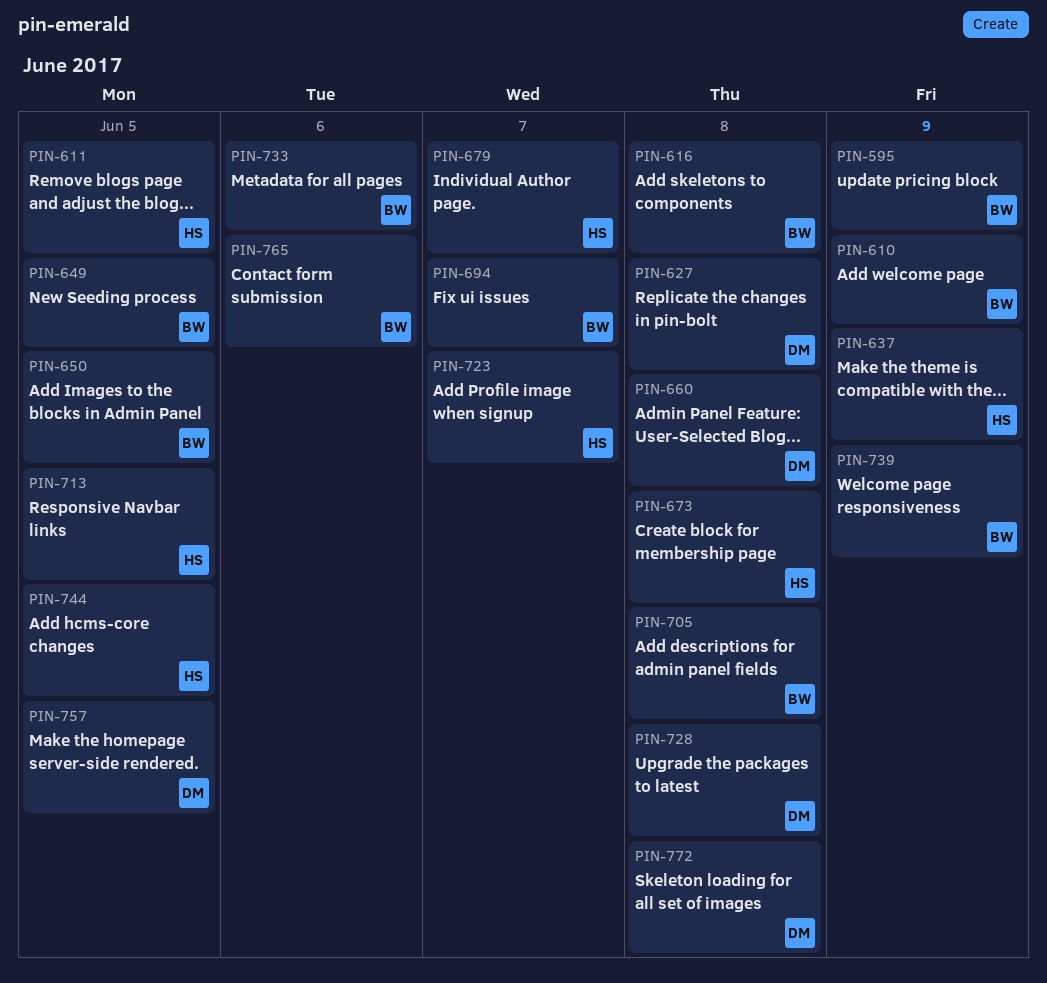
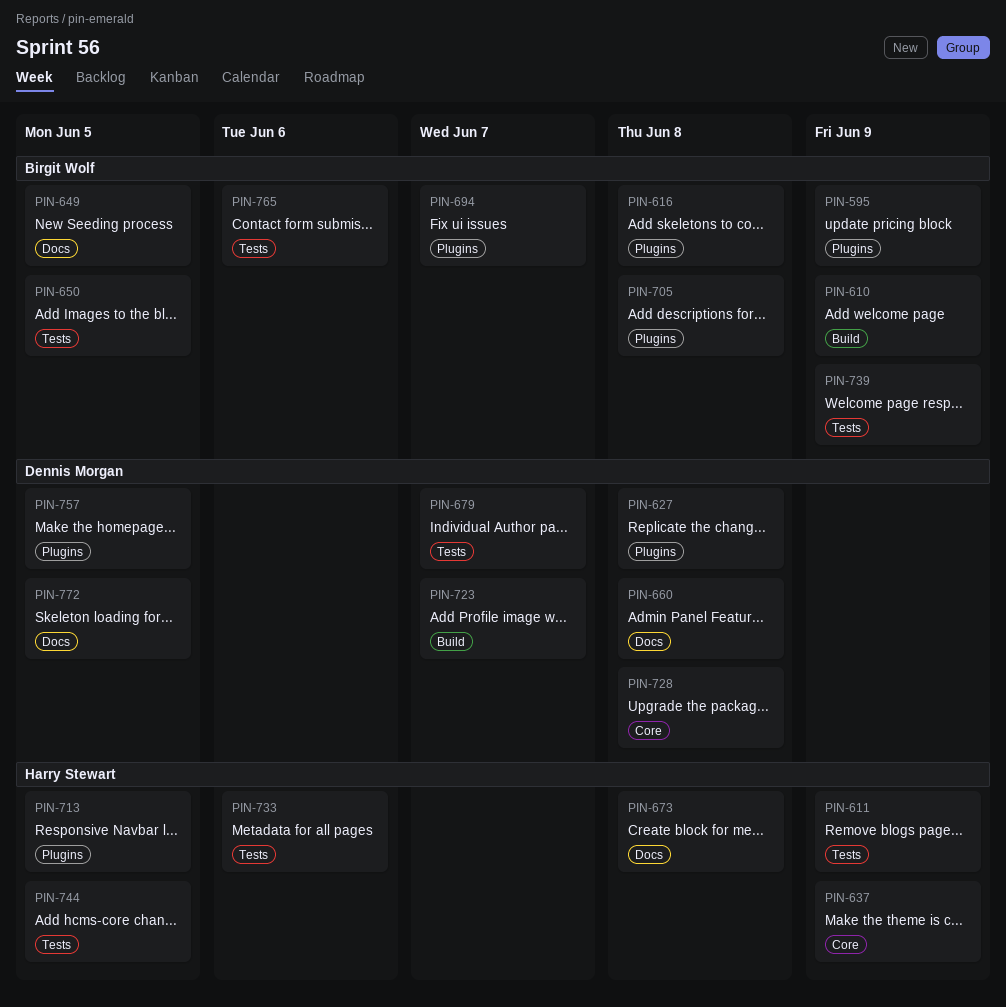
PIN-611, due: Jun 5 -> Jun 9
PIN-679, owner: Harry Stewart -> Dennis Morgan
PIN-723, owner: Harry Stewart -> Dennis Morgan
PIN-733, owner: Birgit Wolf -> Harry Stewart
PIN-772, due: Jun 8 -> Jun 5

